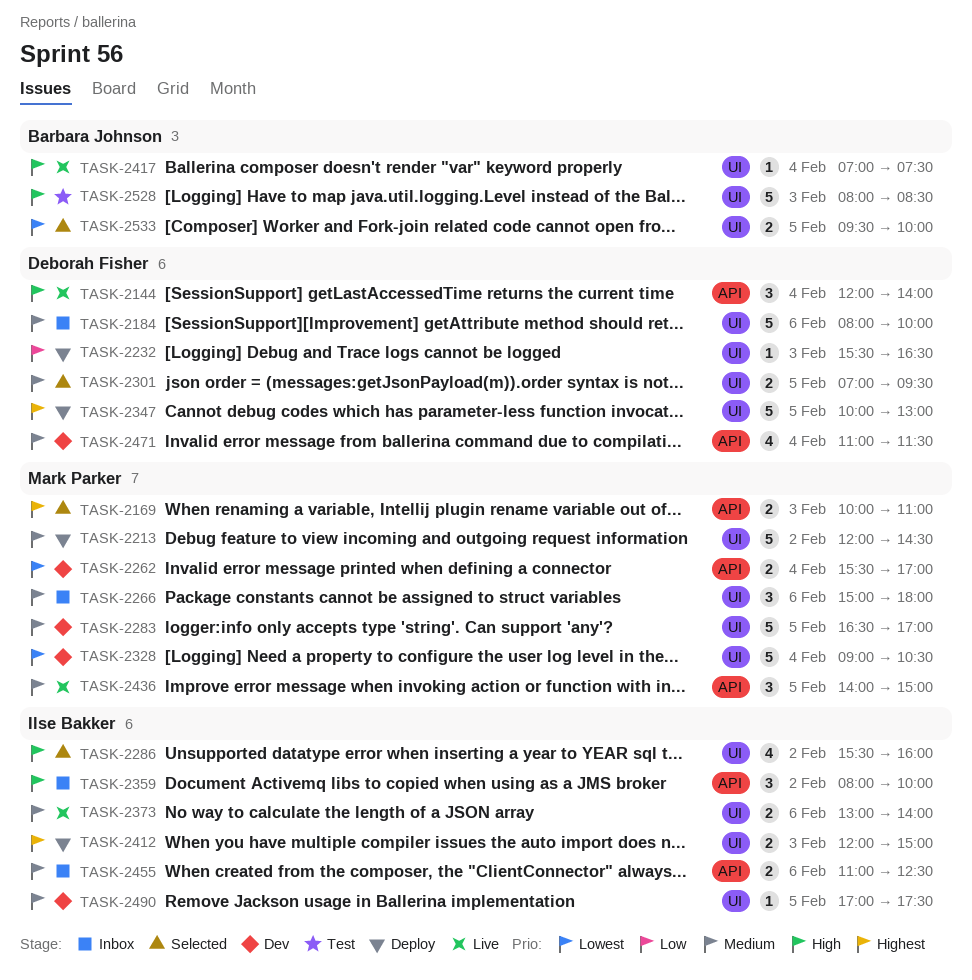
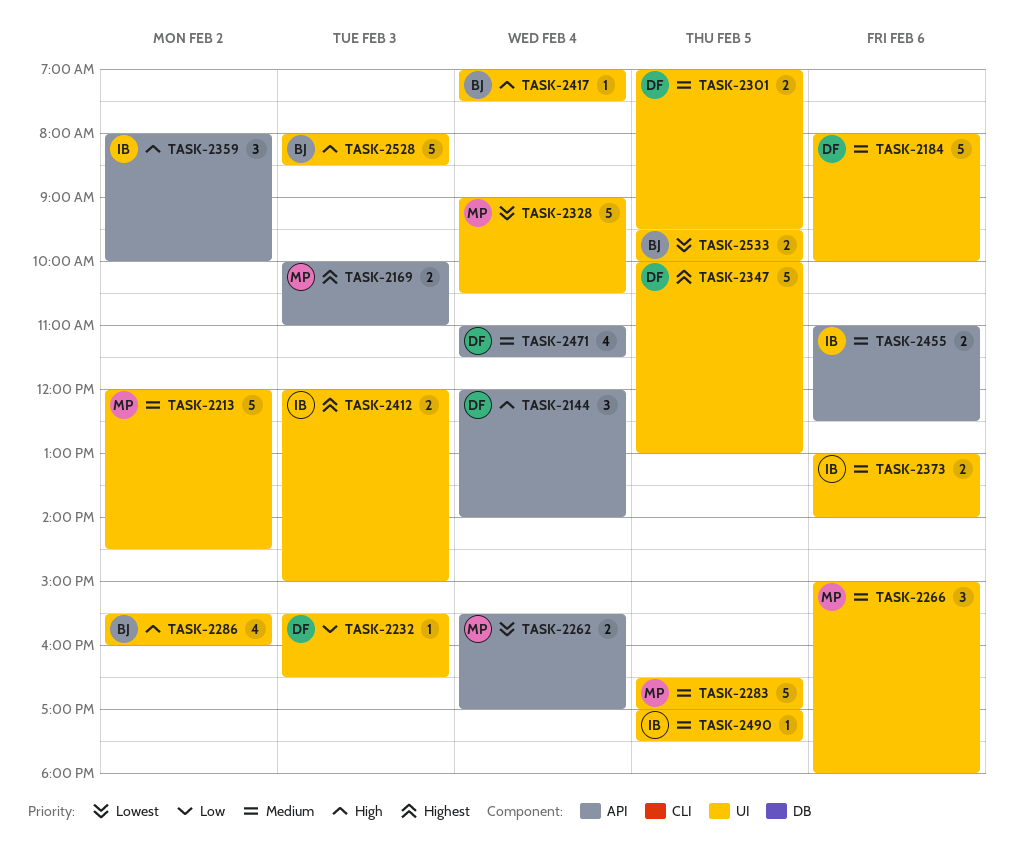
TASK-2286, owner: Ilse Bakker -> Barbara Johnson
TASK-2436: present -> none

